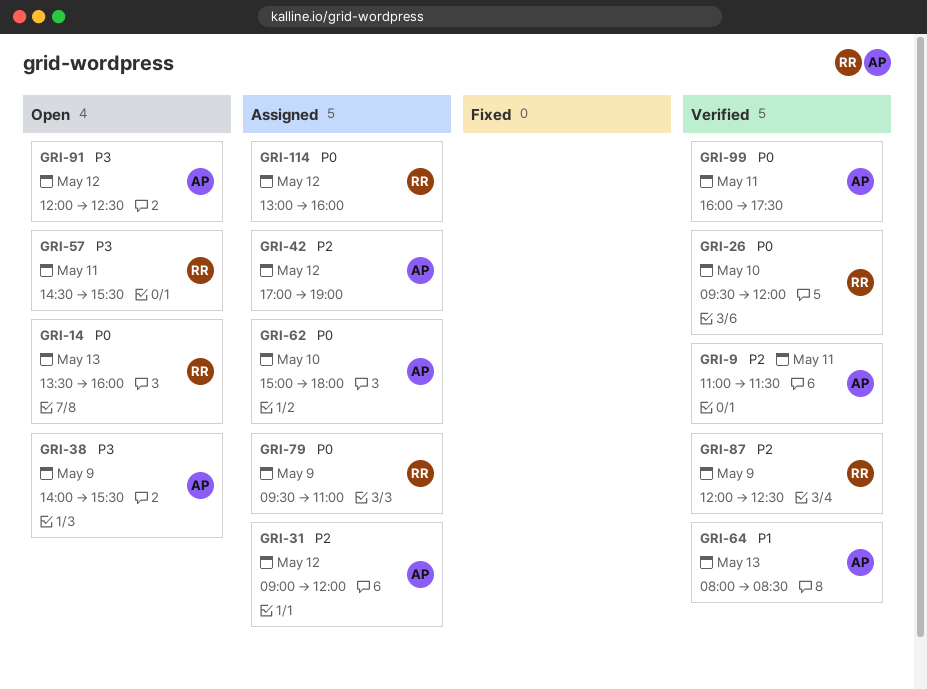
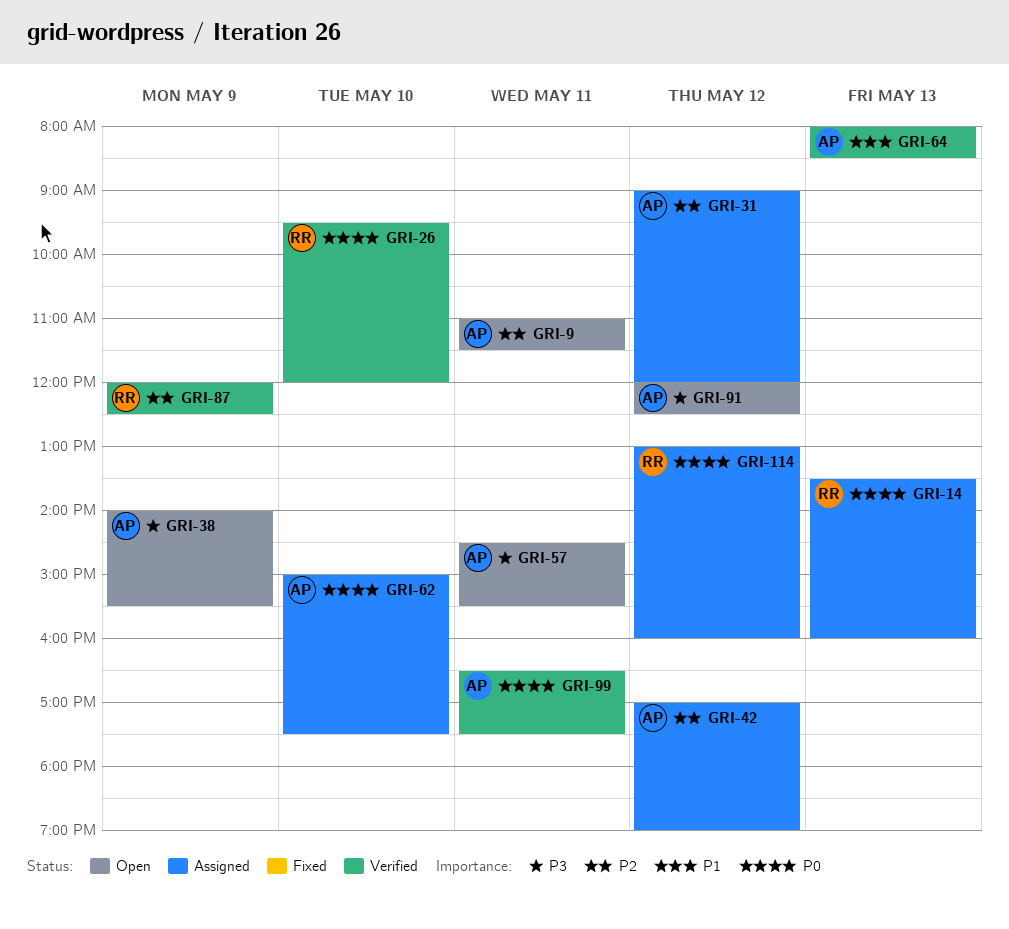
GRI-9, status: Verified -> Open
GRI-14, status: Open -> Assigned
GRI-57, owner: RR -> AP
GRI-62, ends: 18:00 -> 17:30
GRI-79: present -> none
GRI-99, begins: 16:00 -> 16:30

